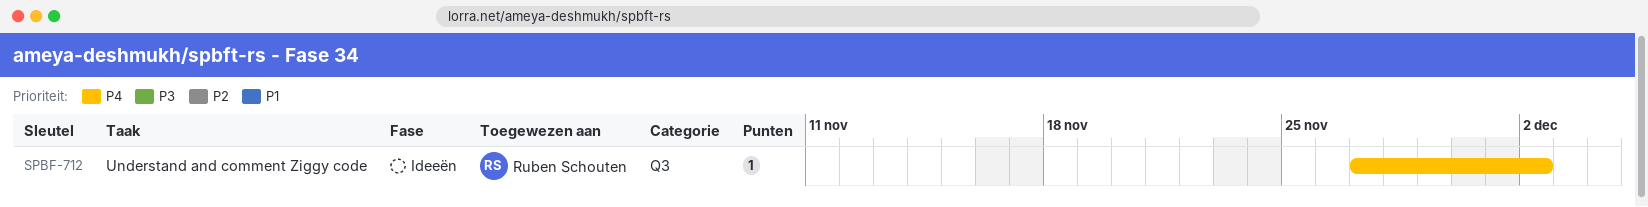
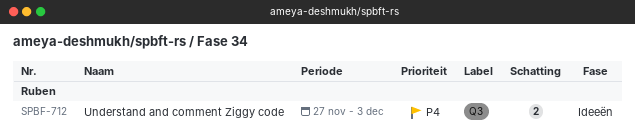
SPBF-712, estimate: 1 -> 2
SPBF-712, due: Dec 2 -> Dec 3

